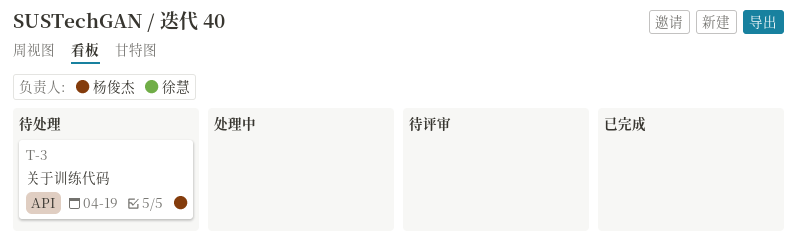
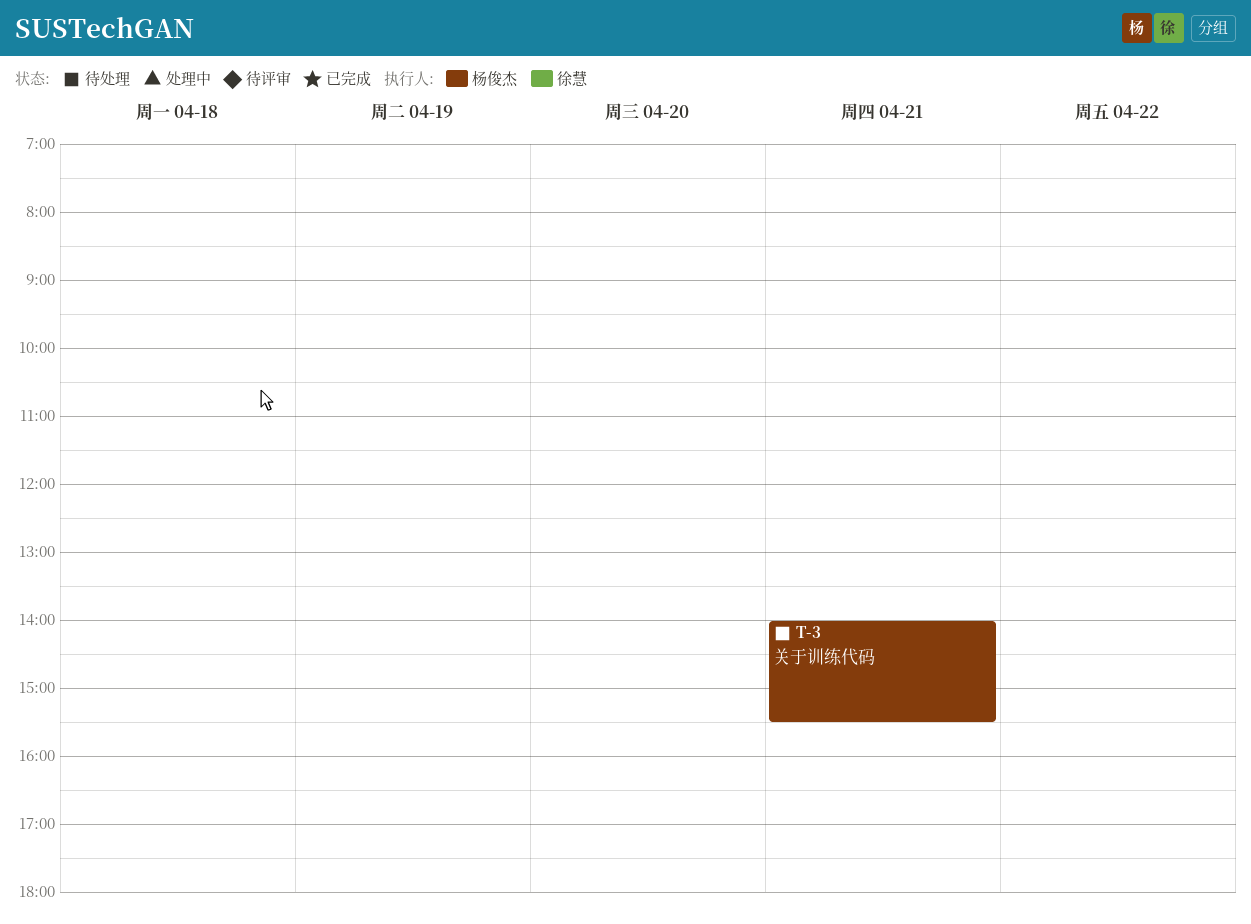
T-3, day: Apr 19 -> Apr 21

